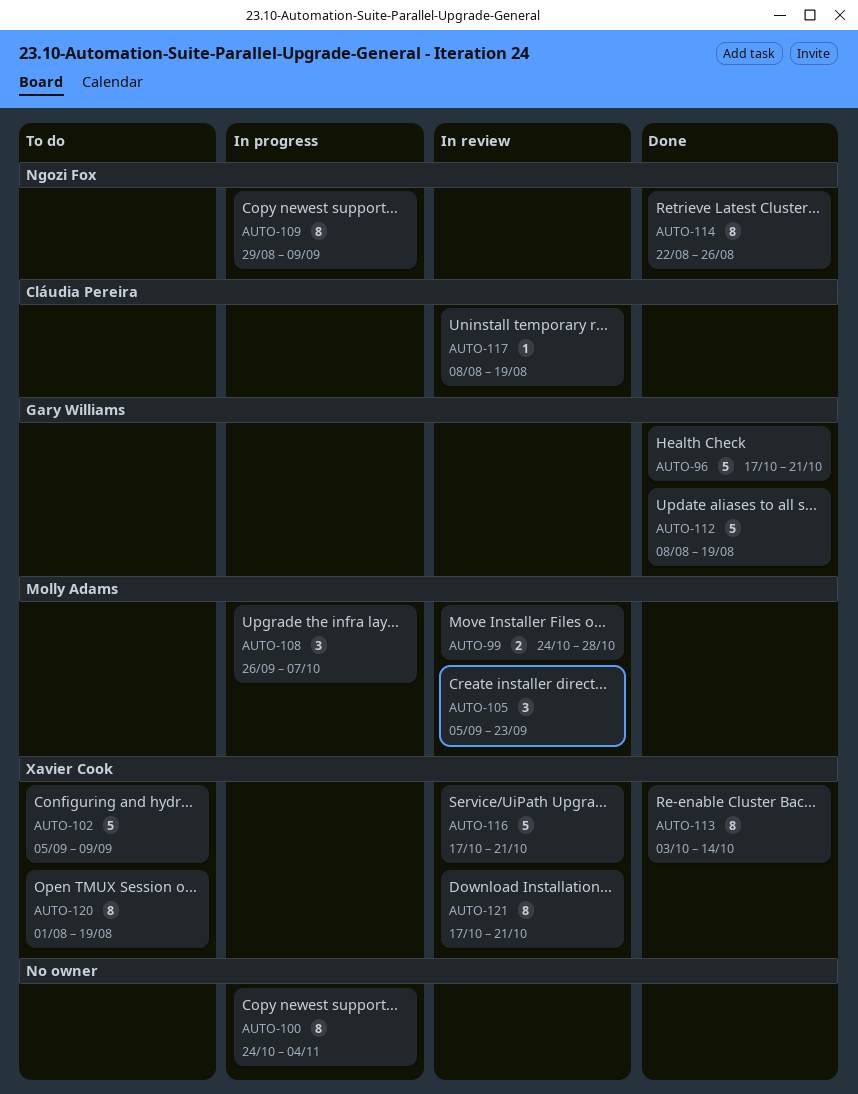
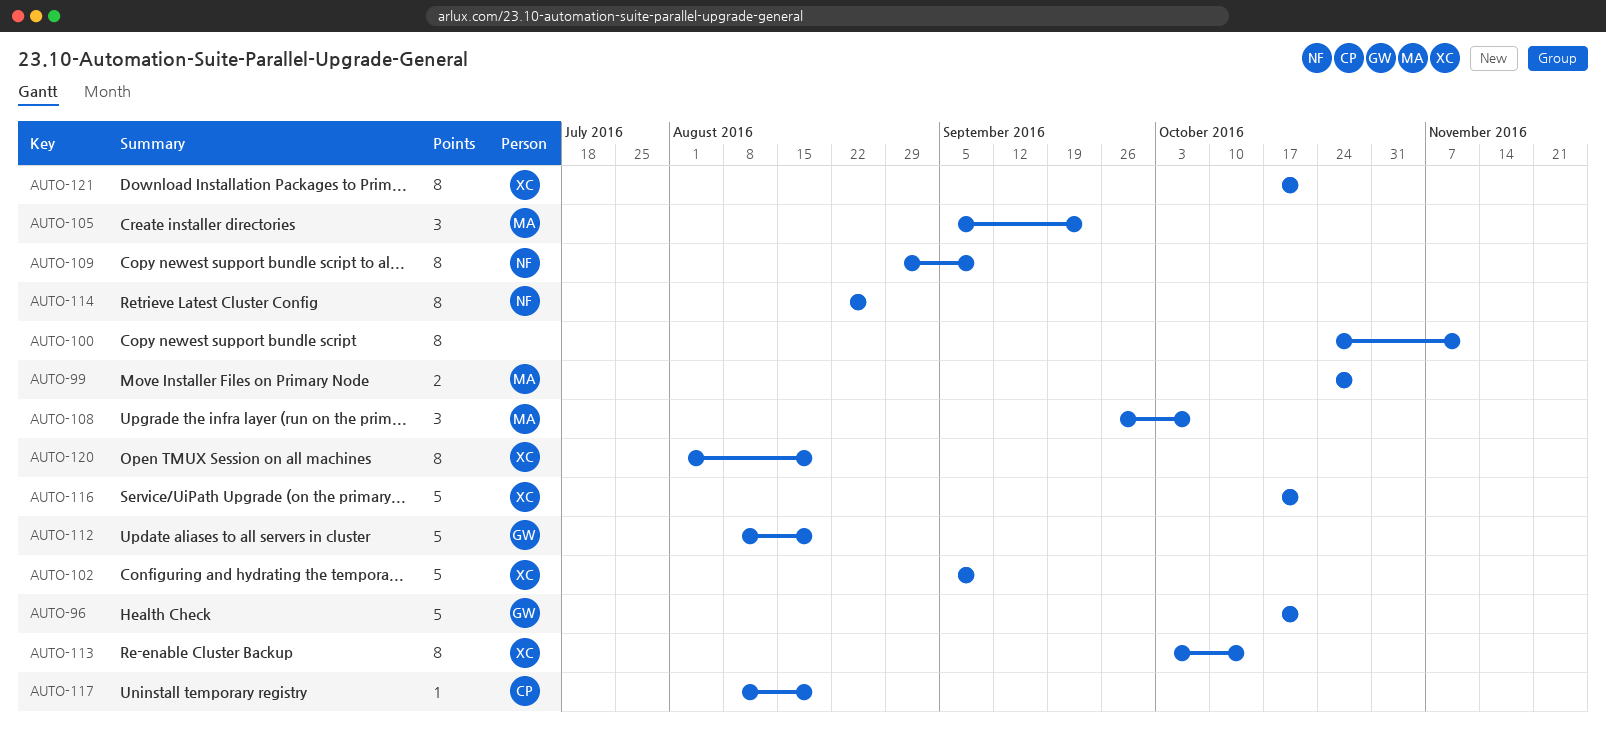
AUTO-100, due: Nov 4 -> Nov 11

